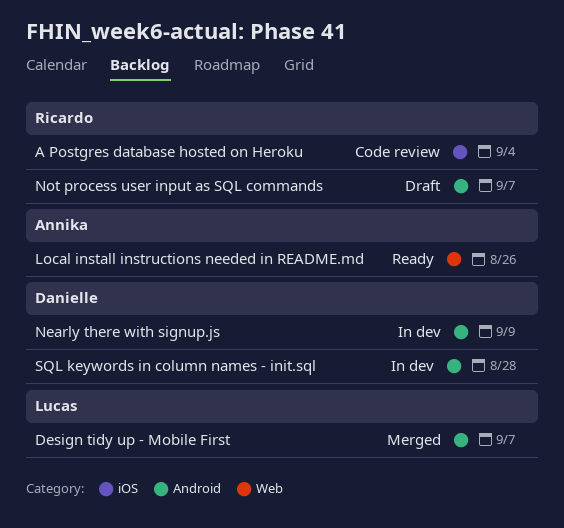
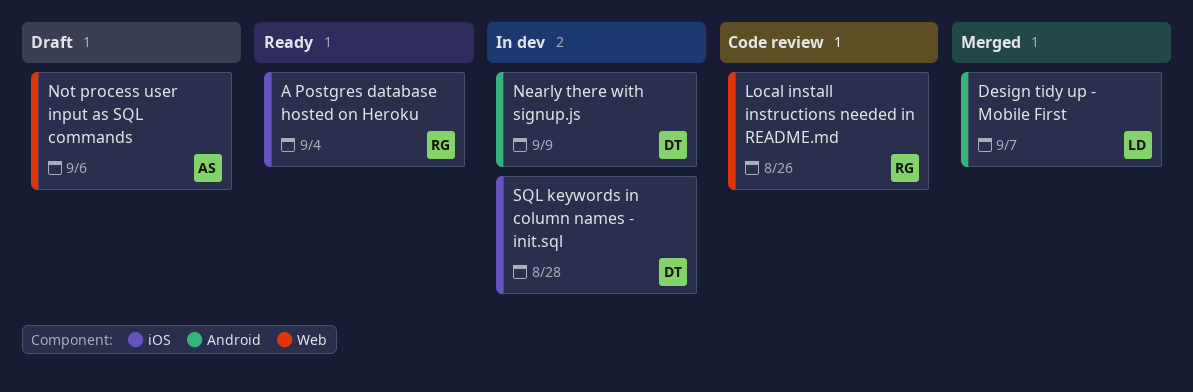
A Postgres database hosted on Heroku, status: Code review -> Ready
Local install instructions needed in README.md, status: Ready -> Code review
Local install instructions needed in README.md, owner: Annika -> Ricardo
Not process user input as SQL commands, owner: Ricardo -> Annika
Not process user input as SQL commands, label: Android -> Web
Not process user input as SQL commands, due: Sep 7 -> Sep 6
SQL keywords in column names - init.sql, label: Android -> iOS

